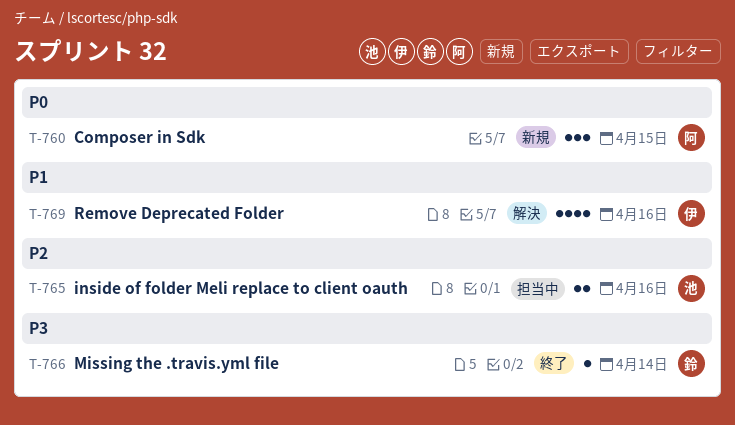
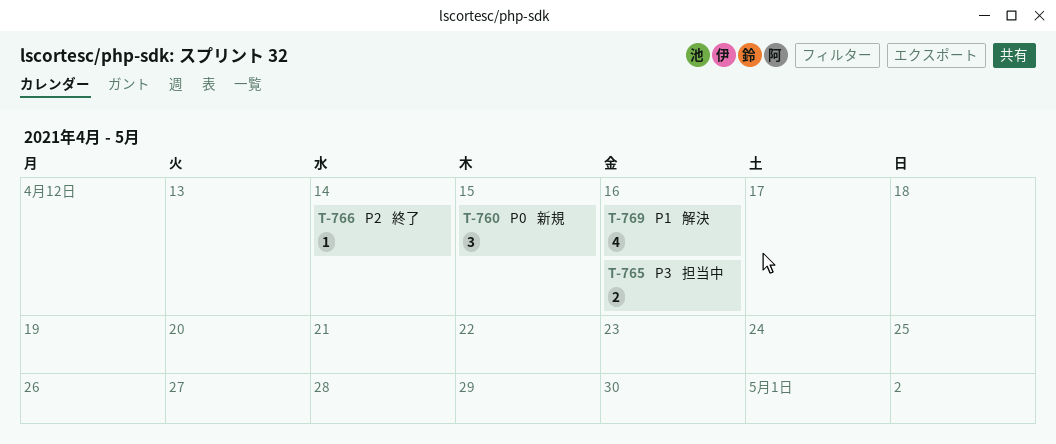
T-765, priority: P2 -> P3
T-766, priority: P3 -> P2

